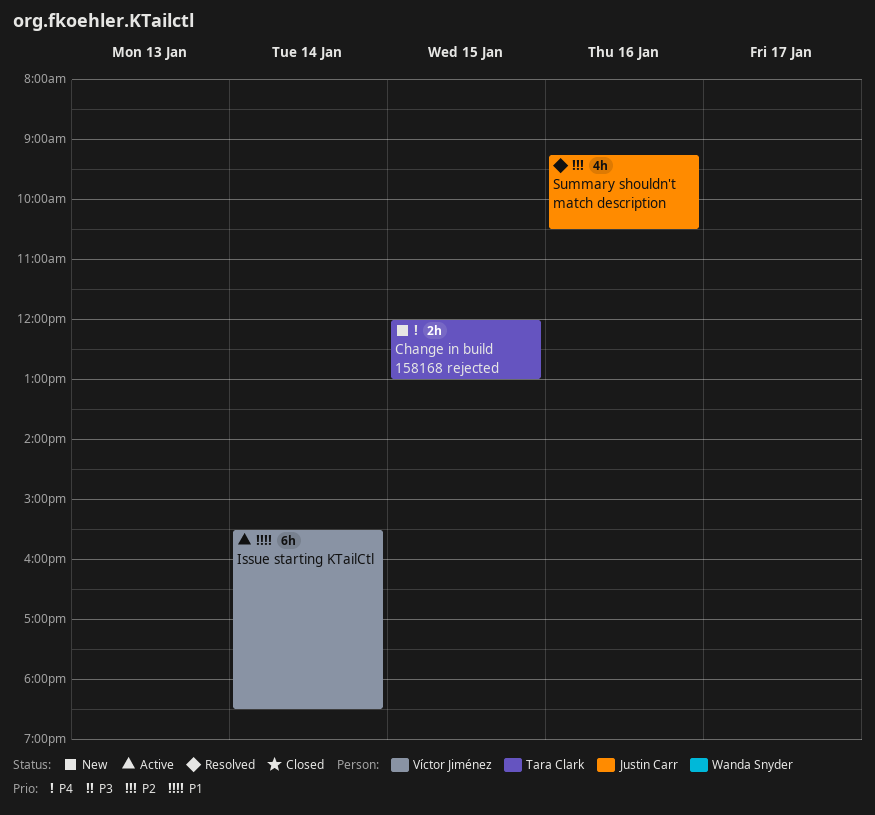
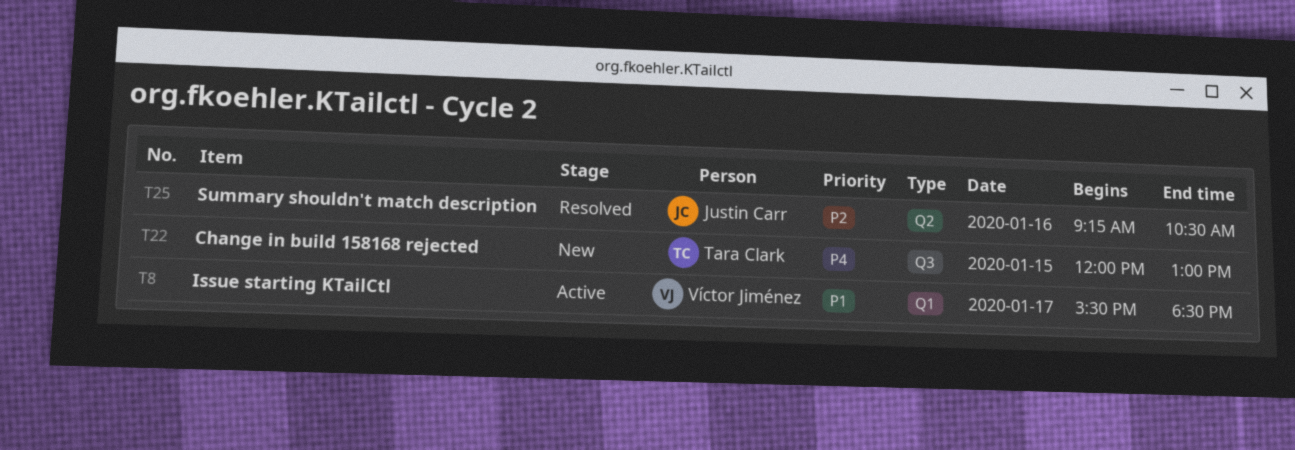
Issue starting KTailCtl, day: Jan 14 -> Jan 17

